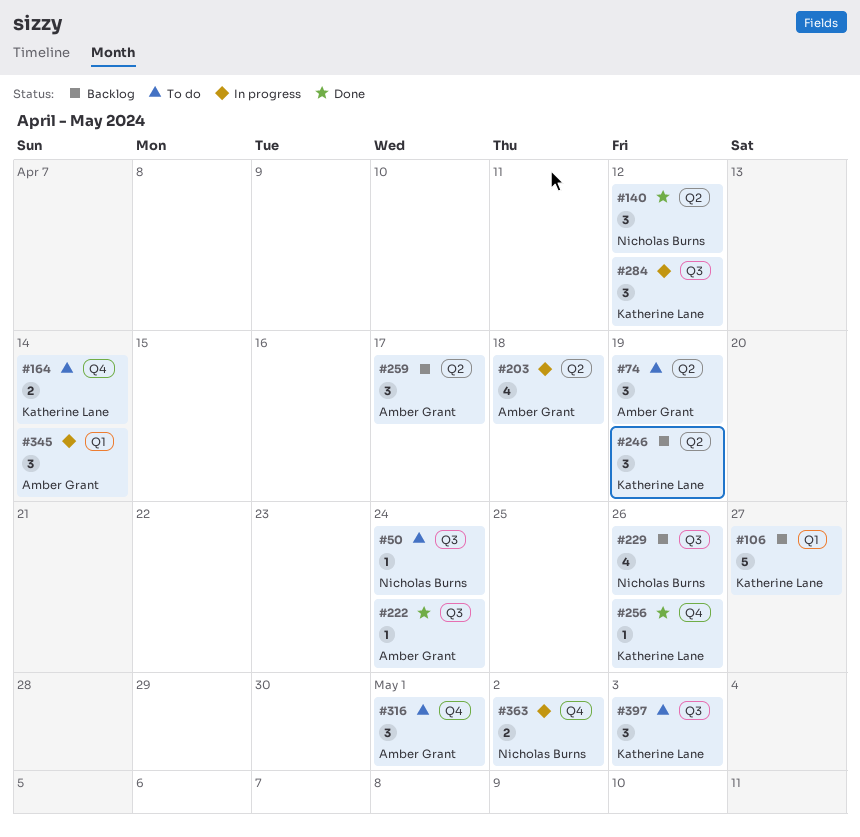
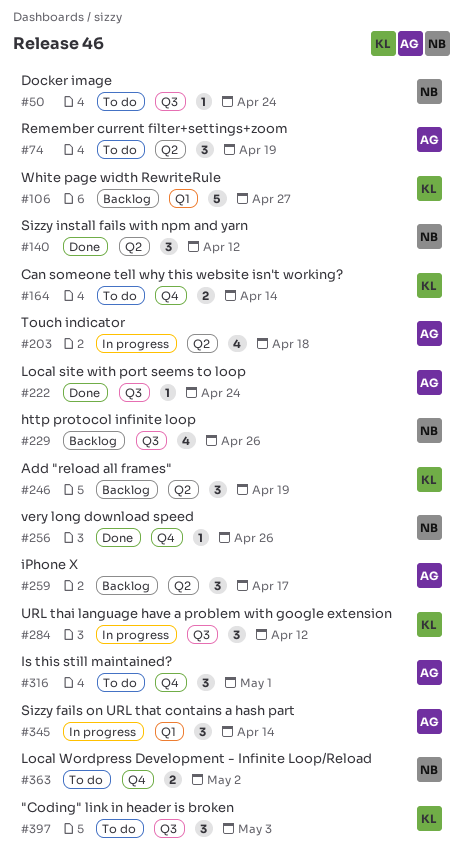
#256, owner: Katherine Lane -> Nicholas Burns
#363, status: In progress -> To do

